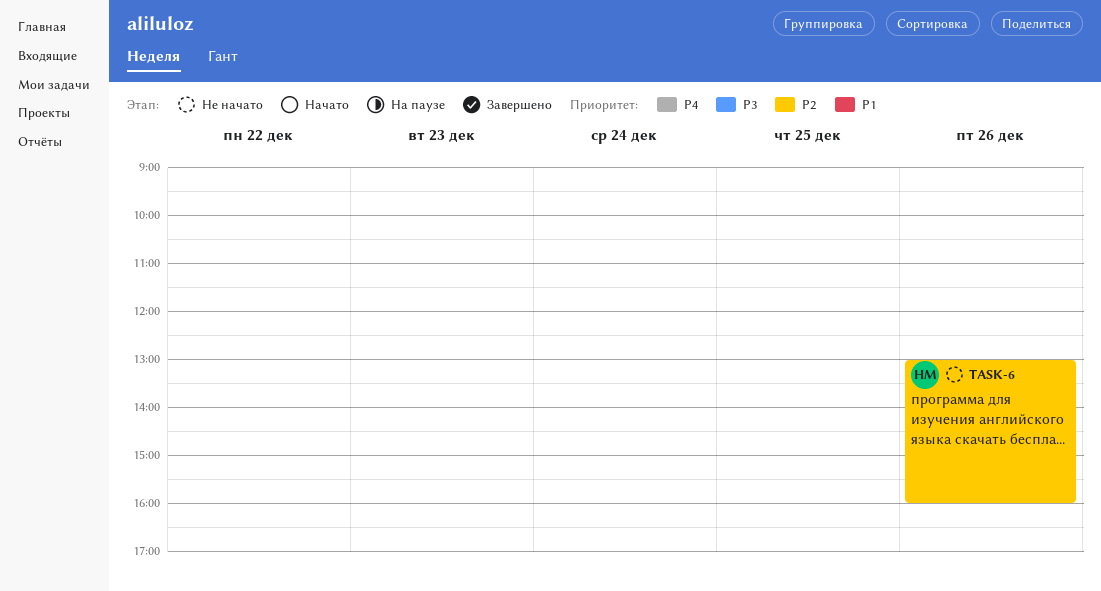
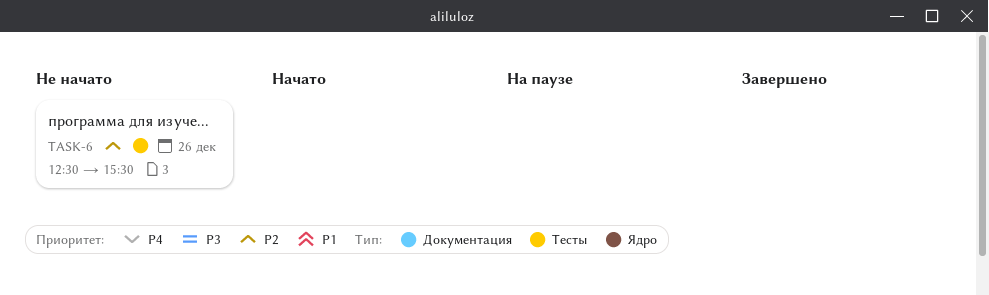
TASK-6, begins: 13:00 -> 12:30
TASK-6, ends: 16:00 -> 15:30

